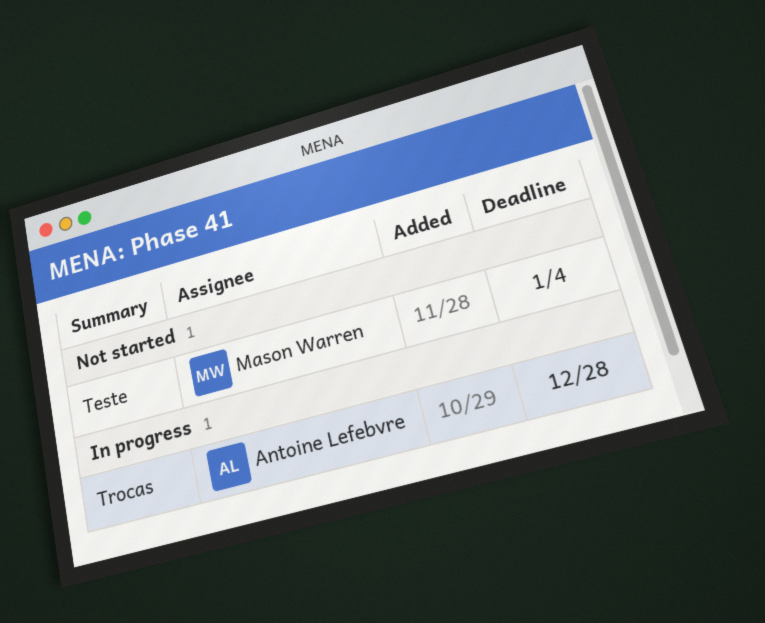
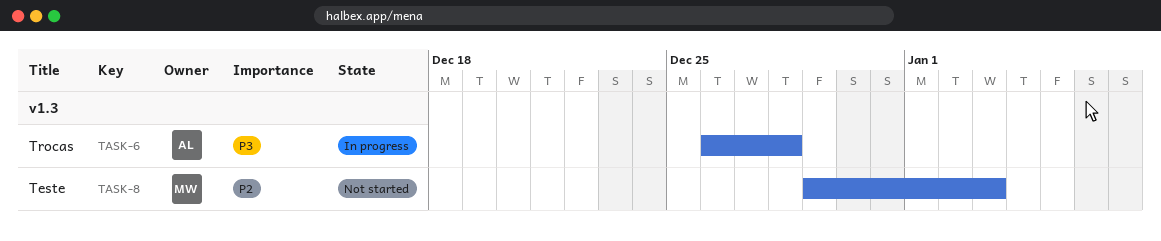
Teste, due: Jan 4 -> Jan 3

